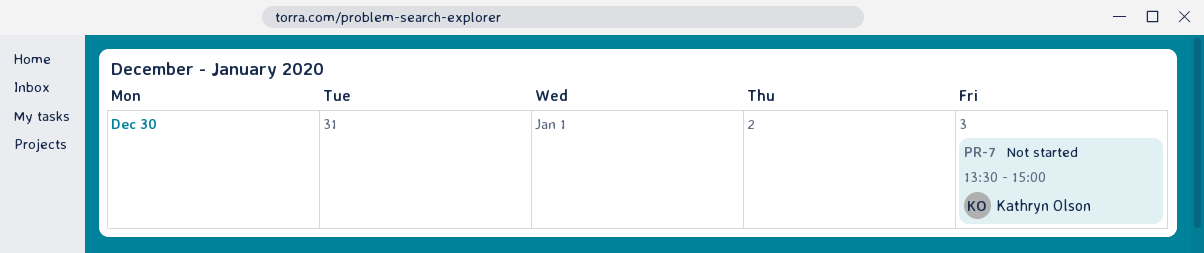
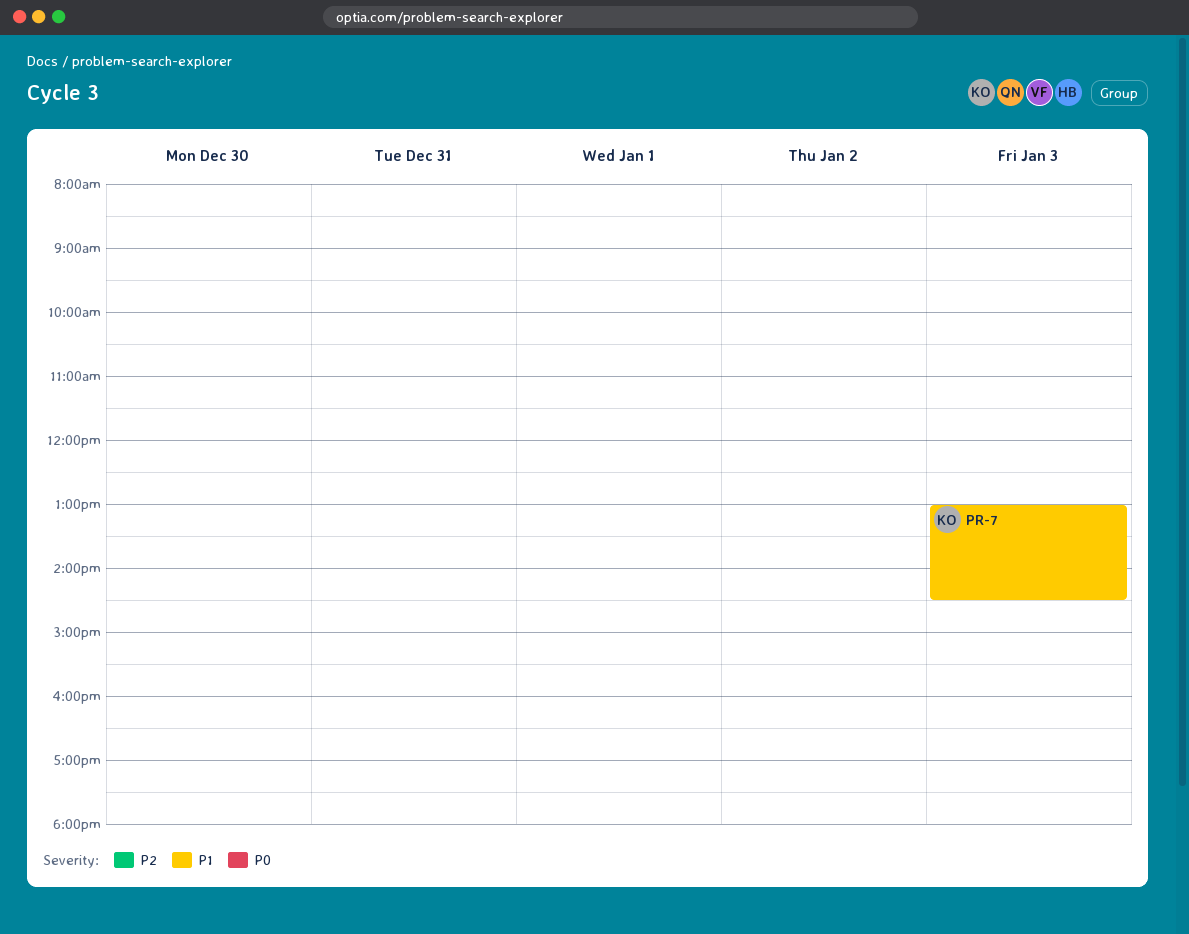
PR-7, begins: 13:30 -> 13:00
PR-7, ends: 15:00 -> 14:30

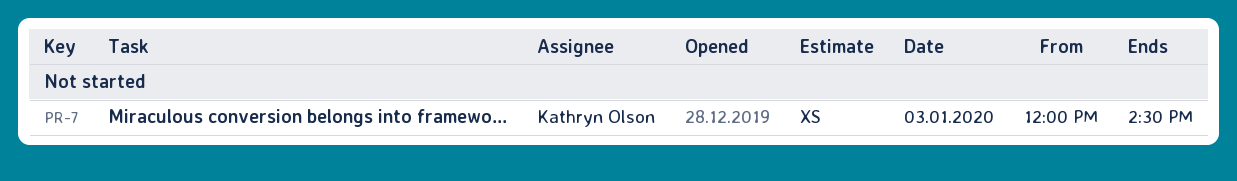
PR-7, begins: 13:00 -> 12:00

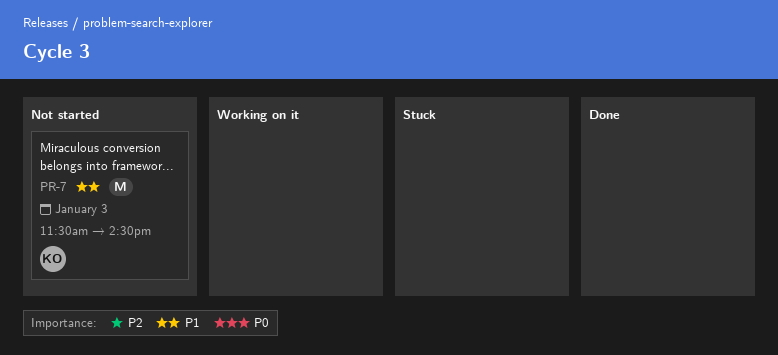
PR-7, estimate: XS -> M
PR-7, begins: 12:00 -> 11:30

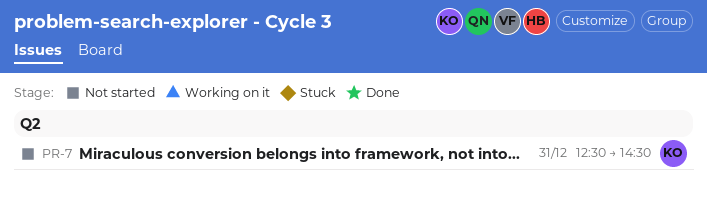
PR-7, day: Jan 3 -> Dec 31
PR-7, begins: 11:30 -> 12:30

